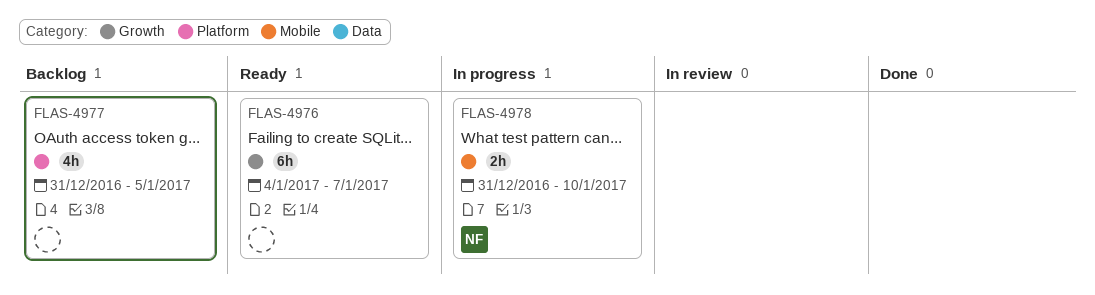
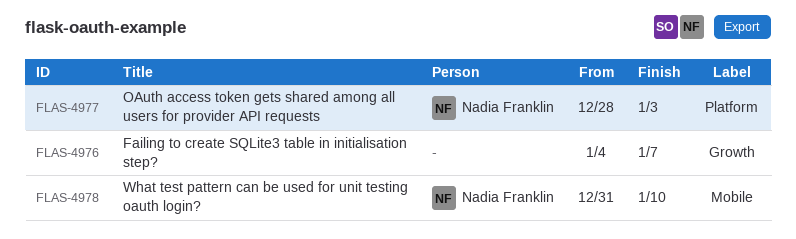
FLAS-4977, owner: none -> Nadia Franklin
FLAS-4977, start: Dec 31 -> Dec 28
FLAS-4977, due: Jan 5 -> Jan 3

